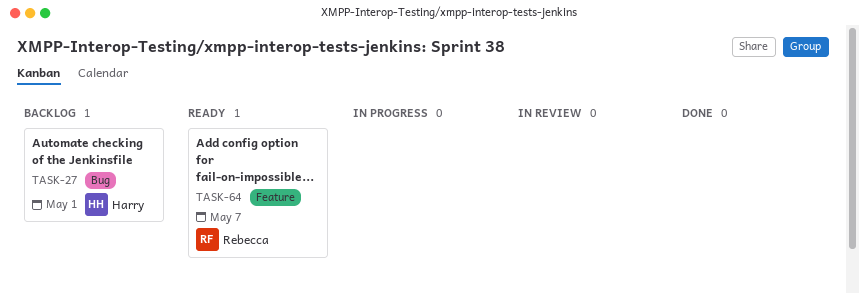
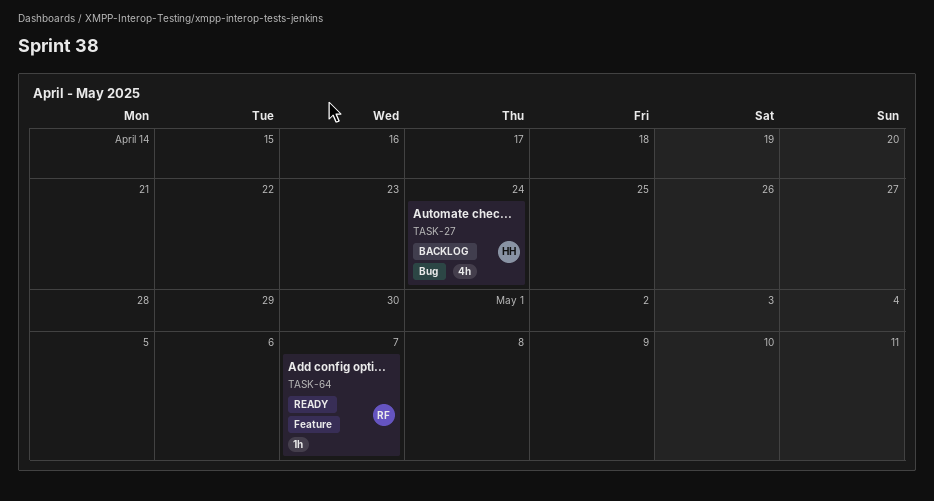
TASK-27, due: May 1 -> Apr 24

